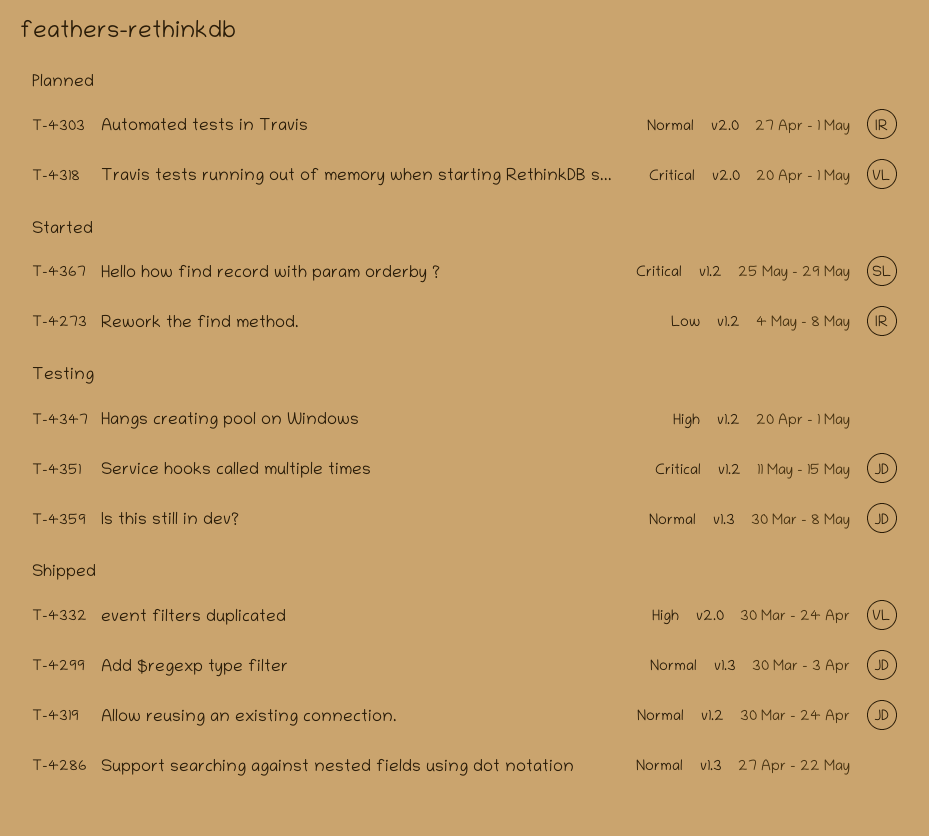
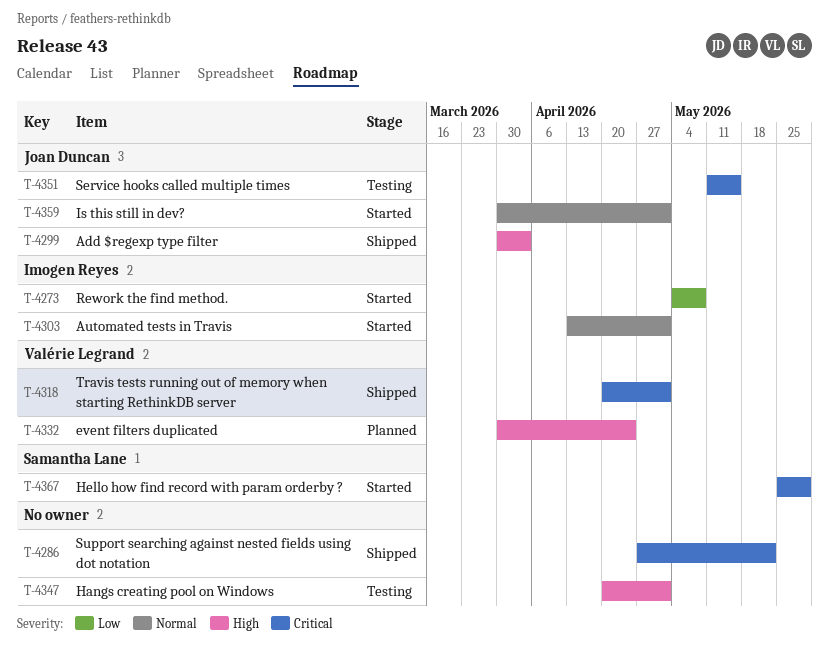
T-4286, priority: Normal -> Critical
T-4299, priority: Normal -> High
T-4303, status: Planned -> Started
T-4303, start: Apr 27 -> Apr 13
T-4318, status: Planned -> Shipped
T-4319: present -> none
T-4332, status: Shipped -> Planned
T-4359, status: Testing -> Started
T-4359, due: May 8 -> May 1

